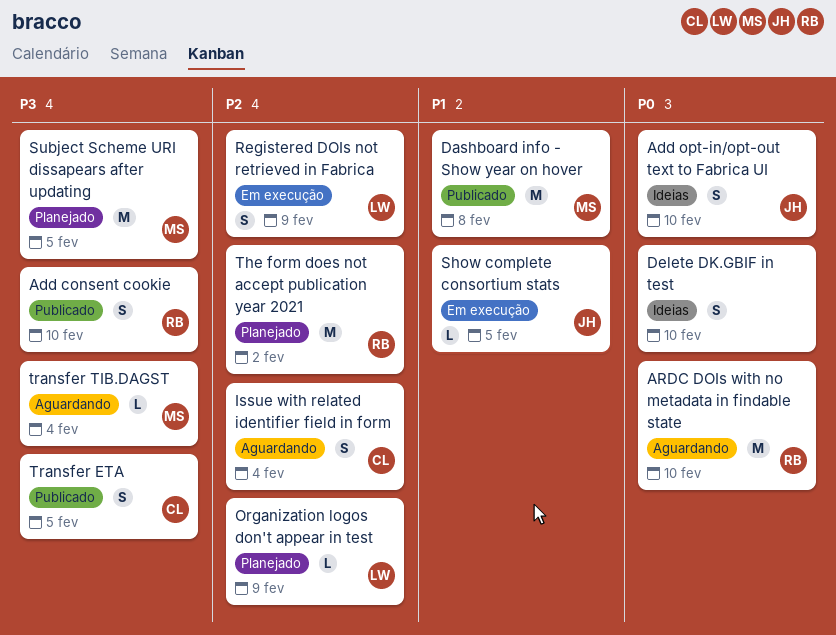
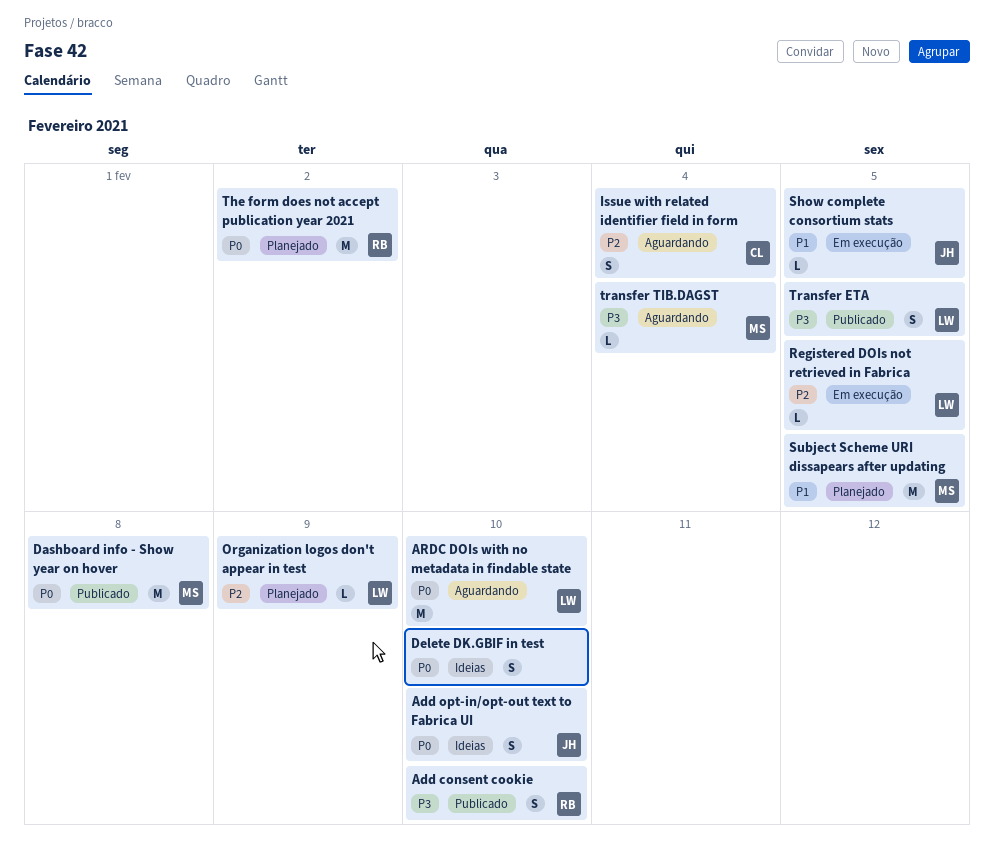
ARDC DOIs with no metadata in findable state, owner: RB -> LW
Dashboard info - Show year on hover, priority: P1 -> P0
Registered DOIs not retrieved in Fabrica, estimate: S -> L
Registered DOIs not retrieved in Fabrica, due: Feb 9 -> Feb 5
Subject Scheme URI dissapears after updating, priority: P3 -> P1
The form does not accept publication year 2021, priority: P2 -> P0
Transfer ETA, owner: CL -> LW

